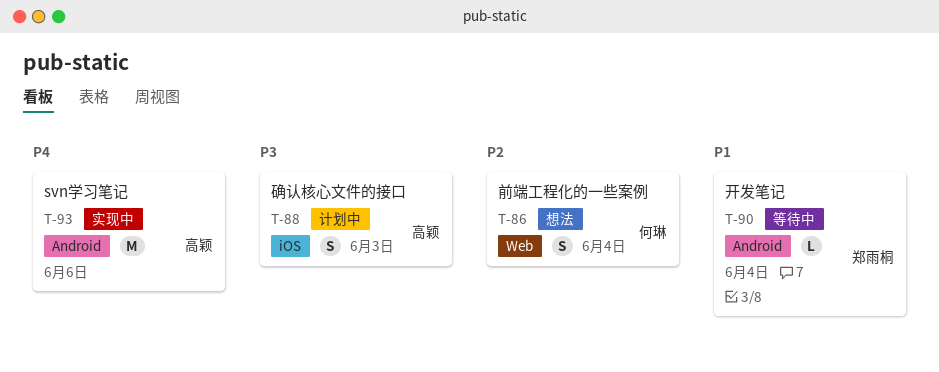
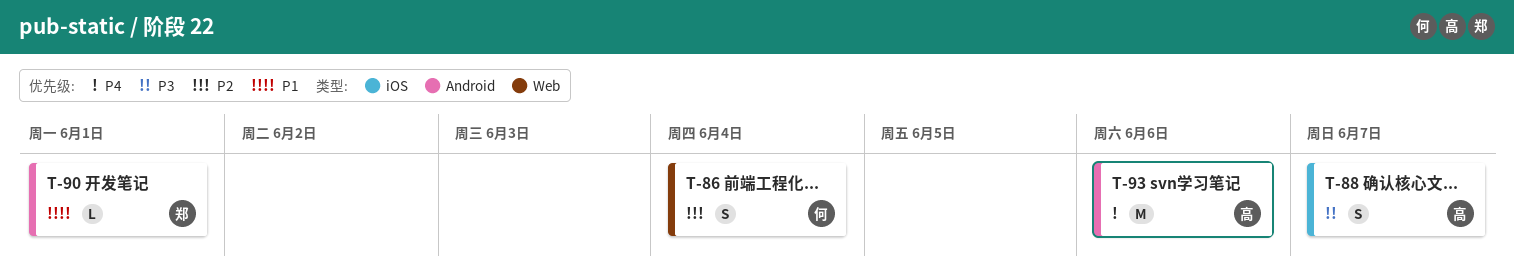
T-88, due: Jun 3 -> Jun 7
T-90, due: Jun 4 -> Jun 1

